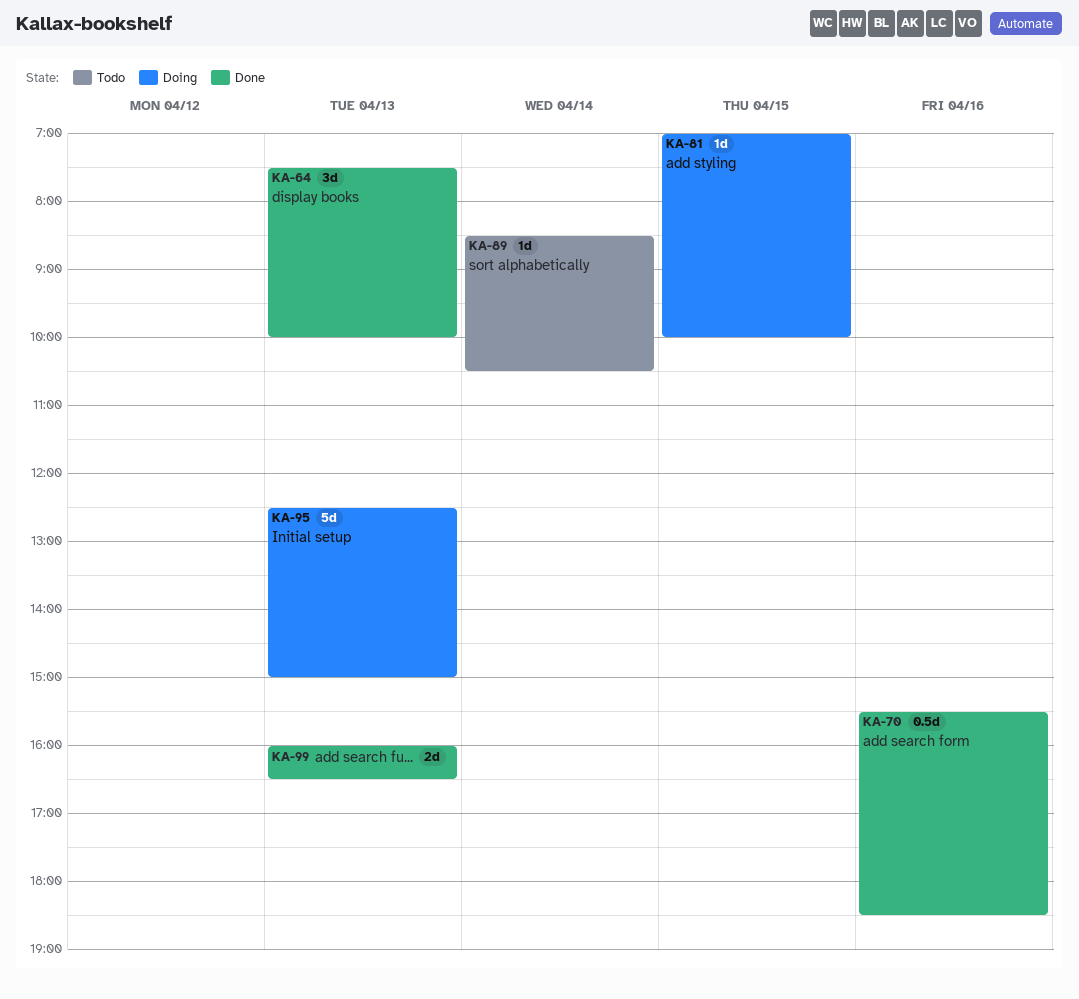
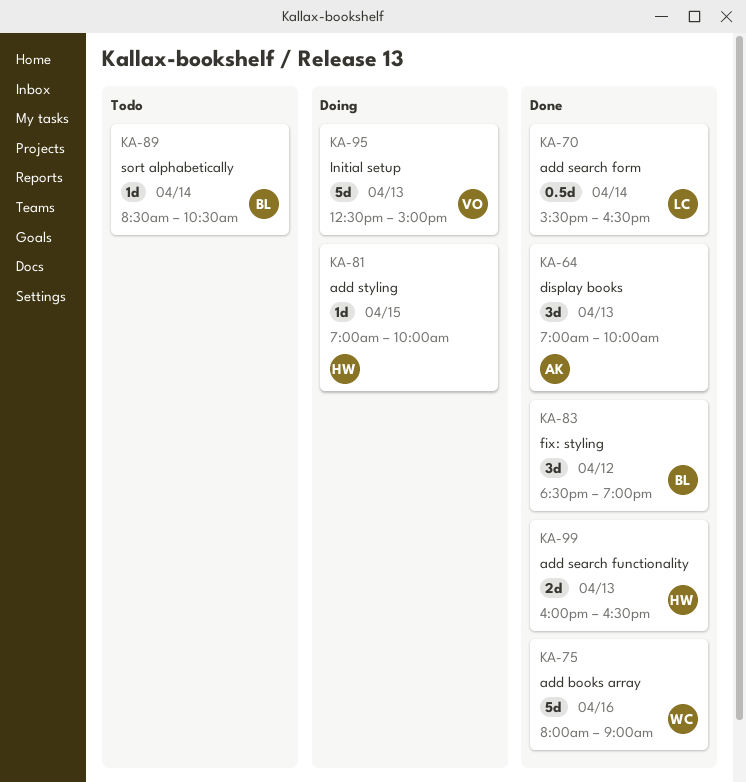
KA-64, begins: 07:30 -> 07:00
KA-70, day: Apr 16 -> Apr 14
KA-70, ends: 18:30 -> 16:30
KA-75: none -> present
KA-83: none -> present

